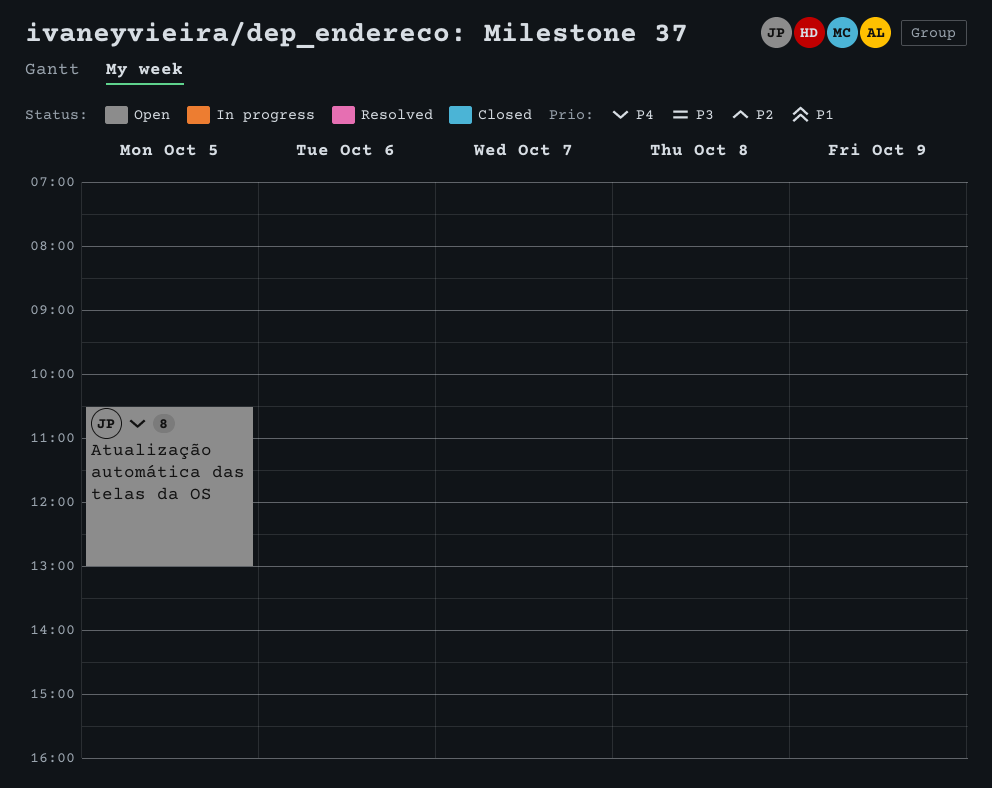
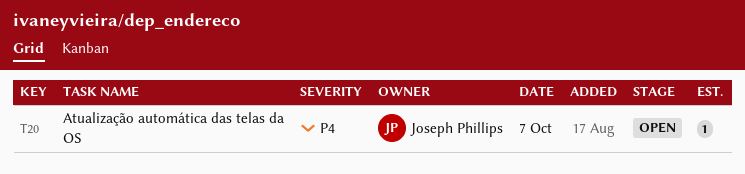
Atualização automática das telas da OS, estimate: 8 -> 1
Atualização automática das telas da OS, day: Oct 5 -> Oct 7

